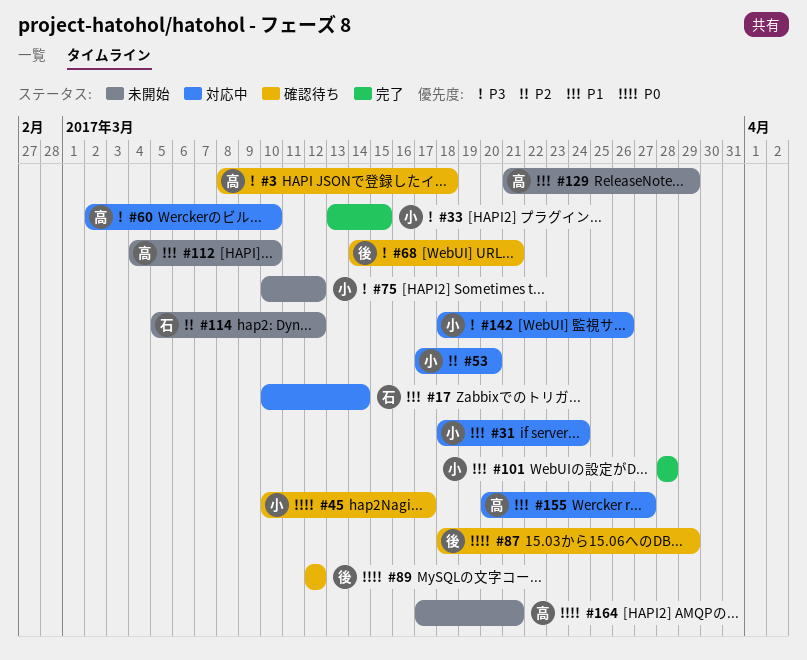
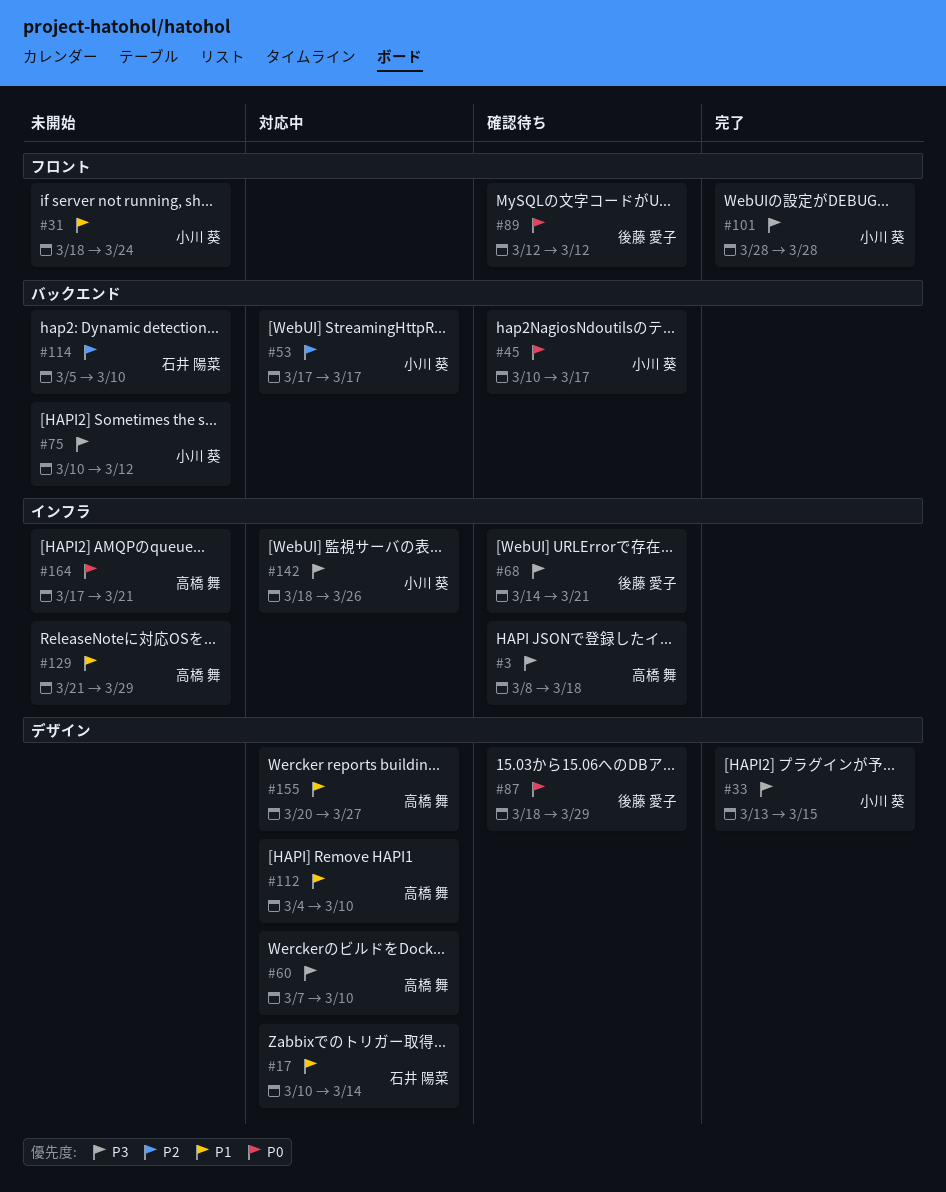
#31, status: 対応中 -> 未開始
#53, due: Mar 20 -> Mar 17
#60, start: Mar 2 -> Mar 7
#101, priority: P1 -> P3
#112, status: 未開始 -> 対応中
#114, due: Mar 12 -> Mar 10

